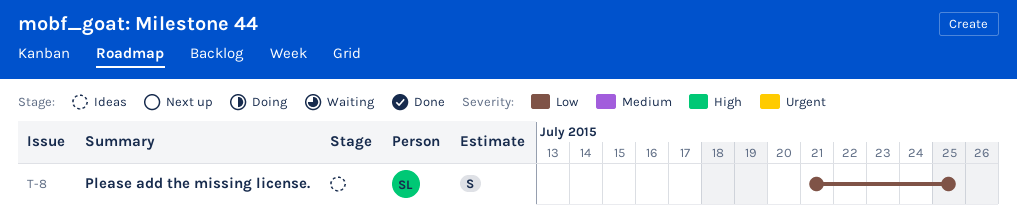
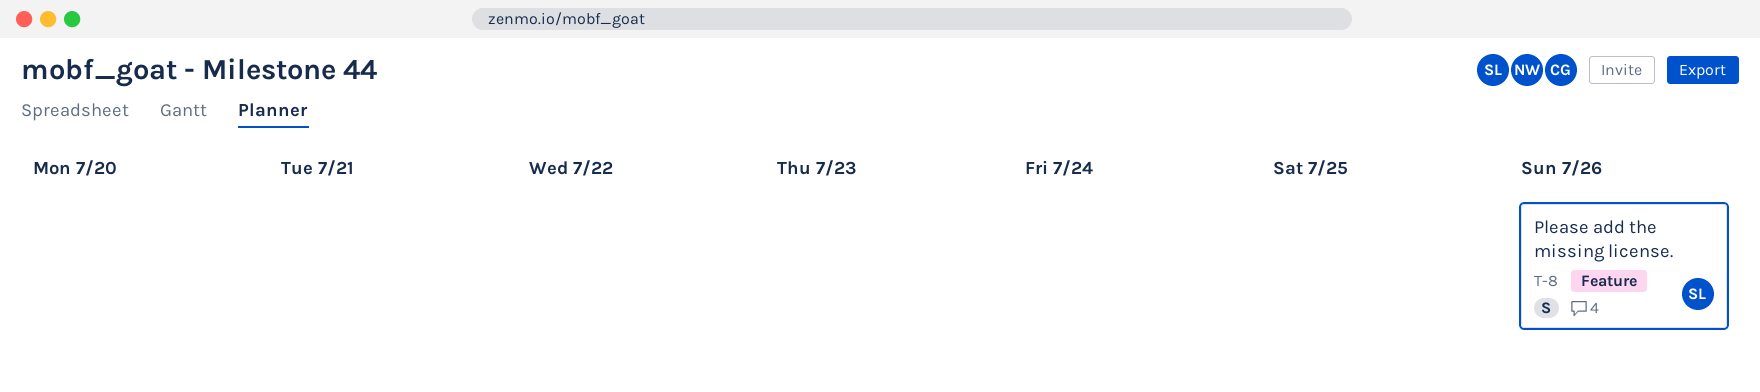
T-8, due: Jul 25 -> Jul 26

